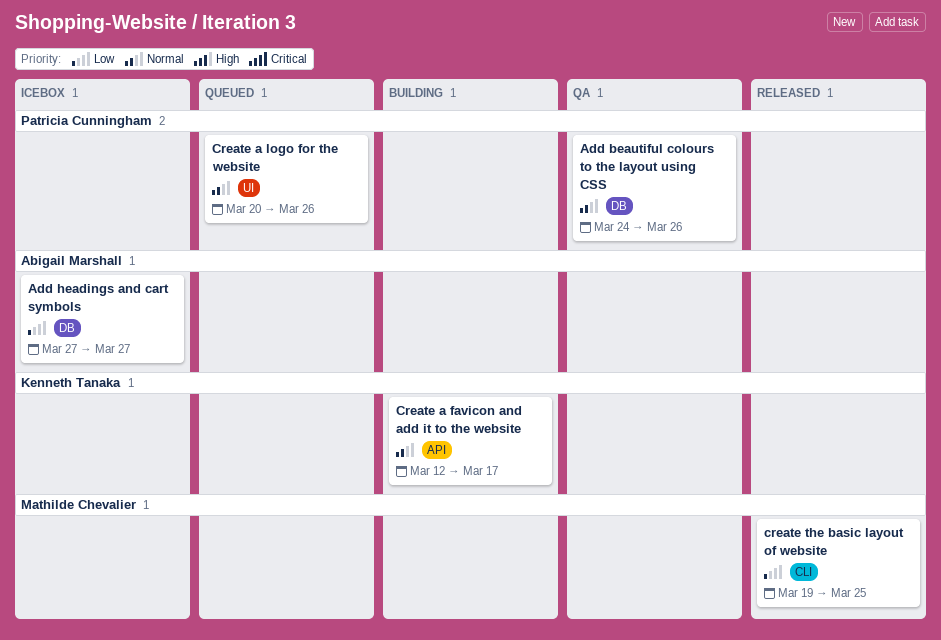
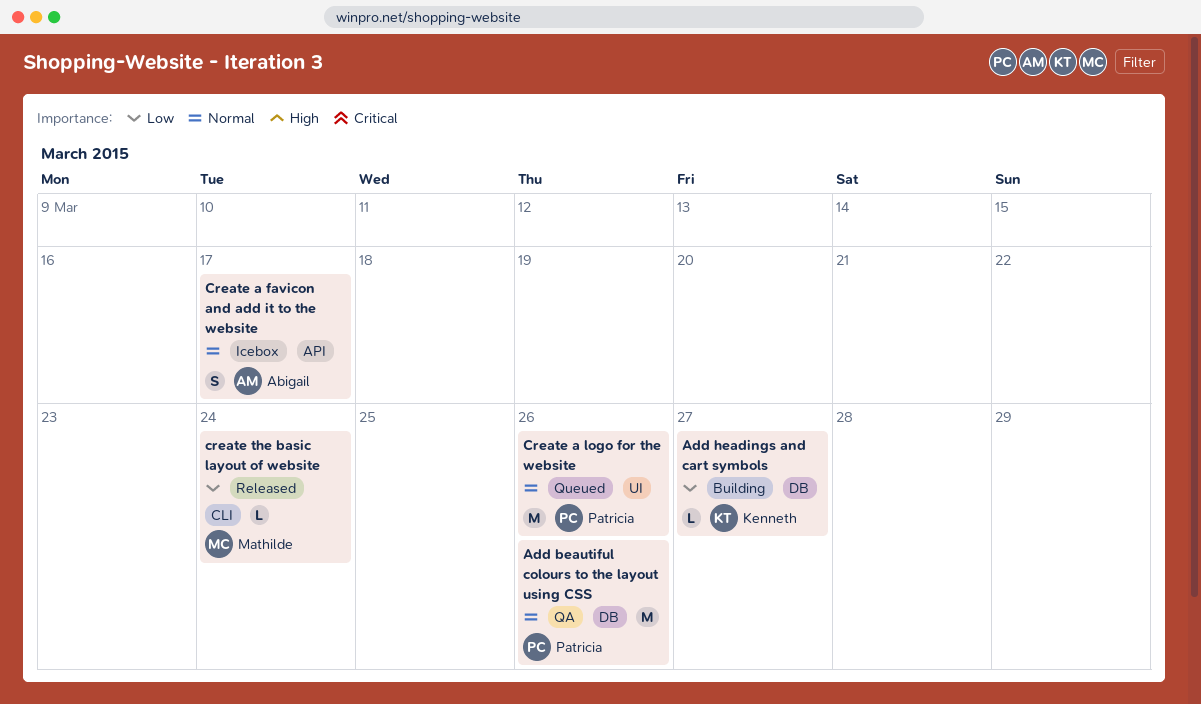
Add headings and cart symbols, status: Icebox -> Building
Add headings and cart symbols, owner: Abigail Marshall -> Kenneth Tanaka
Create a favicon and add it to the website, status: Building -> Icebox
Create a favicon and add it to the website, owner: Kenneth Tanaka -> Abigail Marshall
create the basic layout of website, due: Mar 25 -> Mar 24

